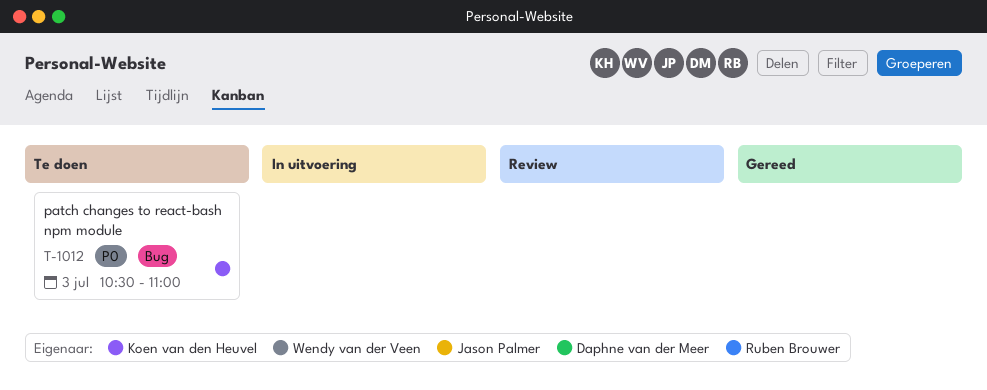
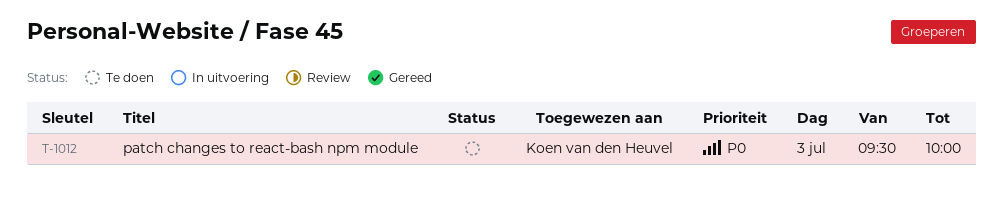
T-1012, begins: 10:30 -> 09:30
T-1012, ends: 11:00 -> 10:00

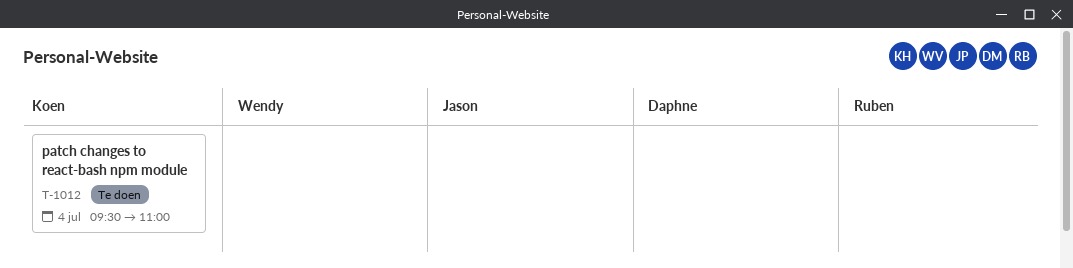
T-1012, day: Jul 3 -> Jul 4
T-1012, ends: 10:00 -> 11:00

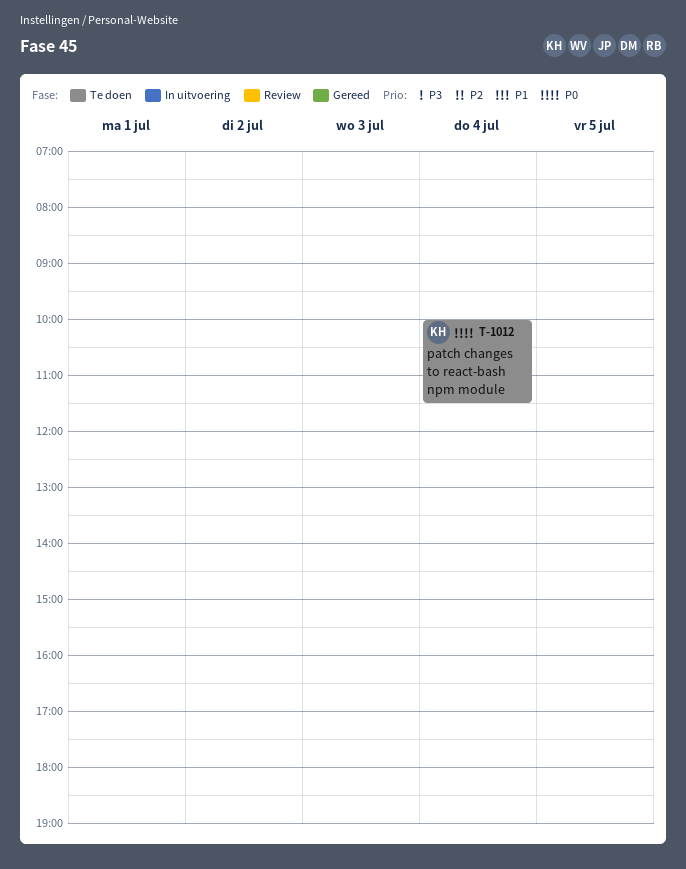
T-1012, begins: 09:30 -> 10:00
T-1012, ends: 11:00 -> 11:30

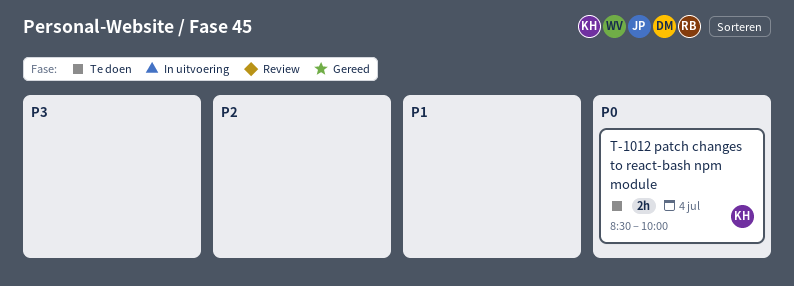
T-1012, begins: 10:00 -> 08:30
T-1012, ends: 11:30 -> 10:00

